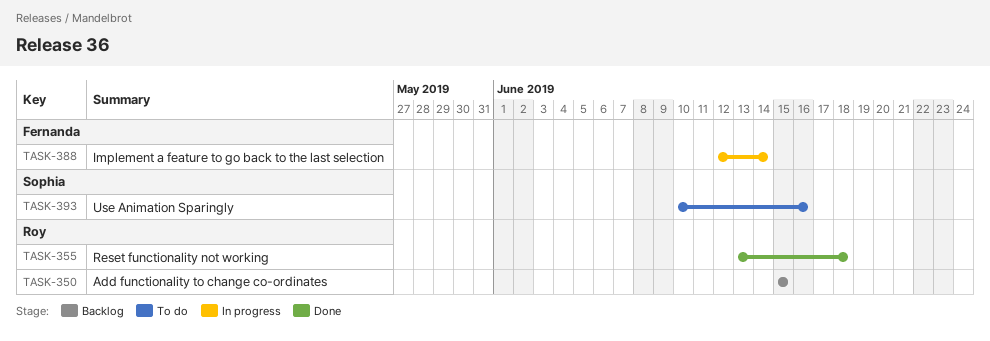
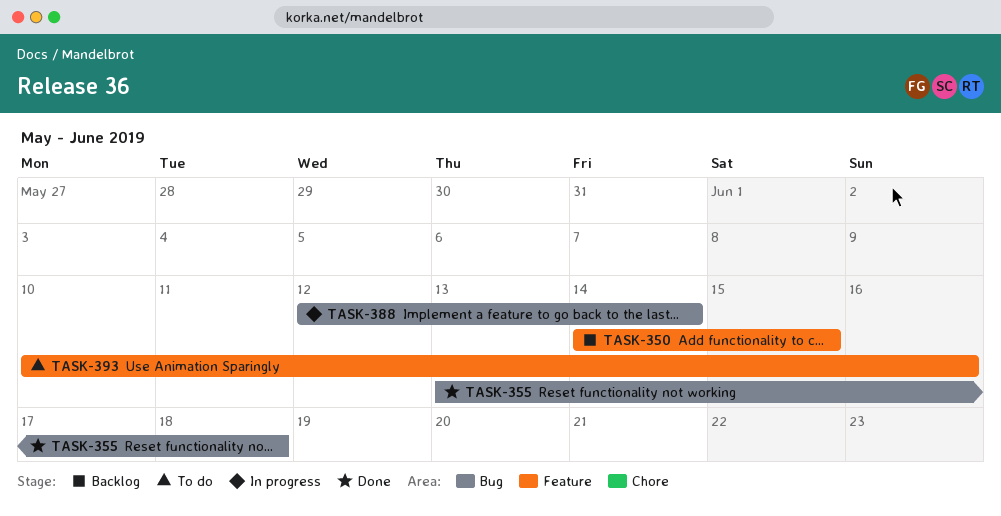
TASK-350, start: Jun 15 -> Jun 14

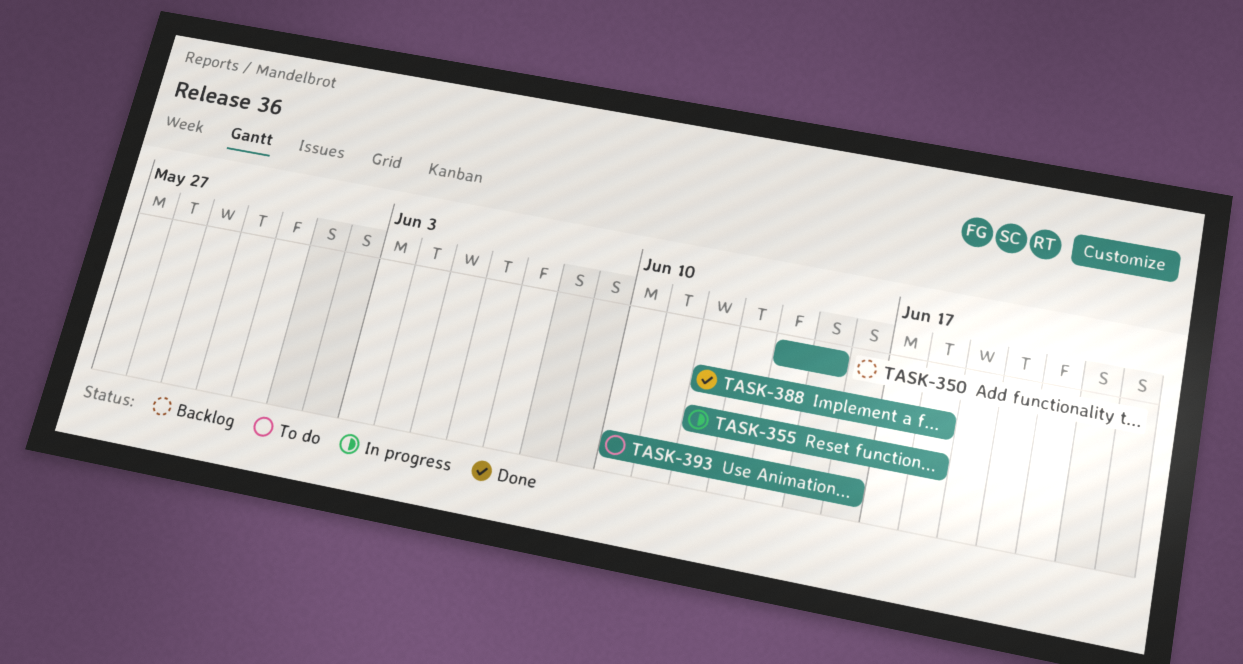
TASK-355, status: Done -> In progress
TASK-355, start: Jun 13 -> Jun 12
TASK-388, status: In progress -> Done
TASK-388, due: Jun 14 -> Jun 18

